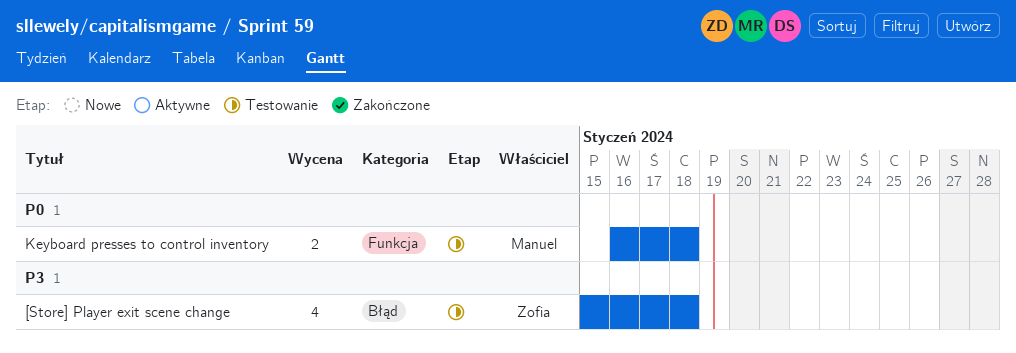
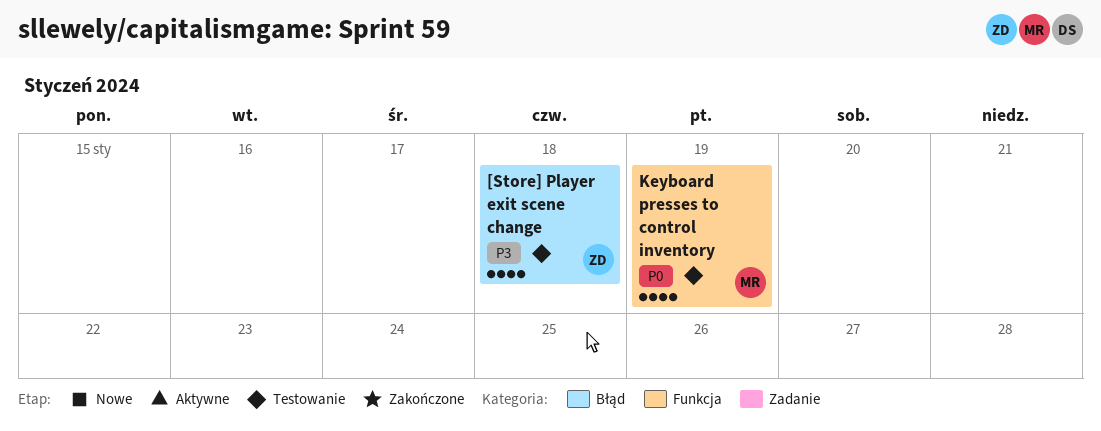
Keyboard presses to control inventory, estimate: 2 -> 4
Keyboard presses to control inventory, due: Jan 18 -> Jan 19

